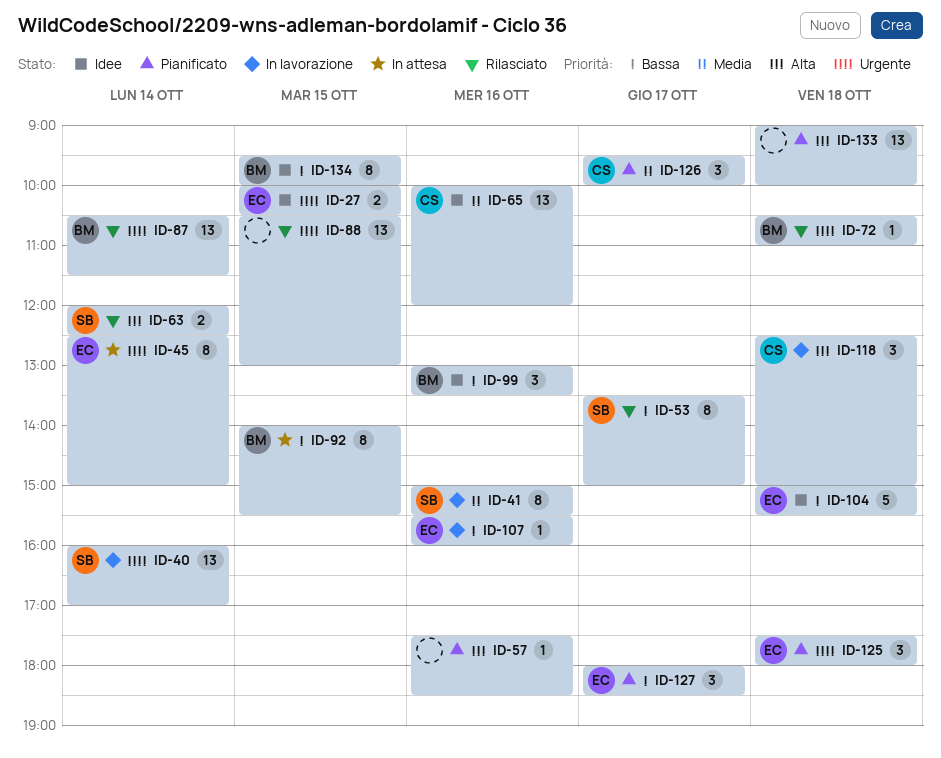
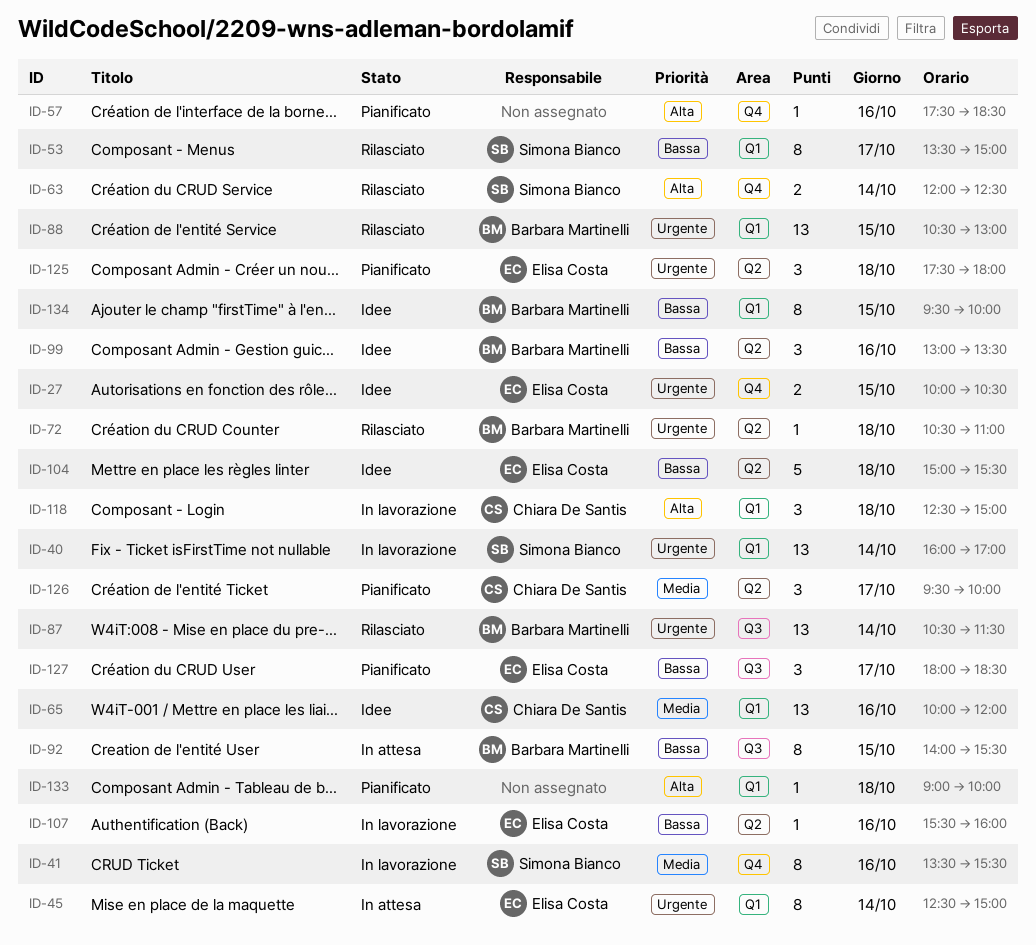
ID-41, begins: 15:00 -> 13:30
ID-88, owner: none -> Barbara Martinelli
ID-133, estimate: 13 -> 1

